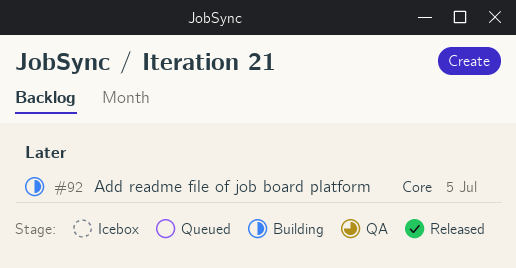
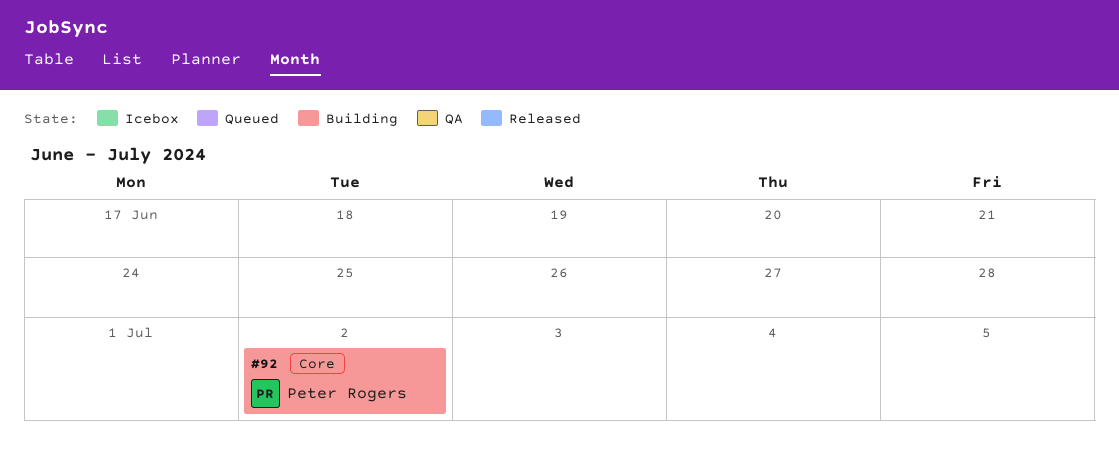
#92, due: Jul 5 -> Jul 2

